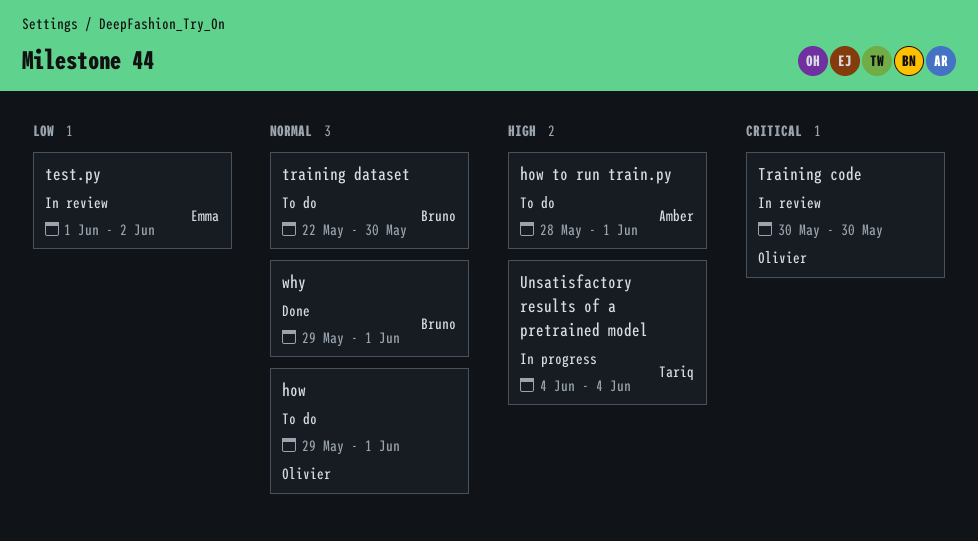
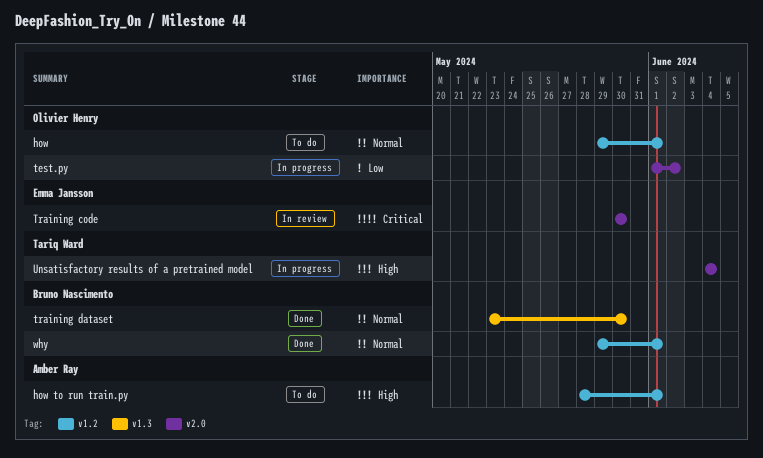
test.py, status: In review -> In progress
test.py, owner: Emma Jansson -> Olivier Henry
Training code, owner: Olivier Henry -> Emma Jansson
training dataset, status: To do -> Done
training dataset, start: May 22 -> May 23

